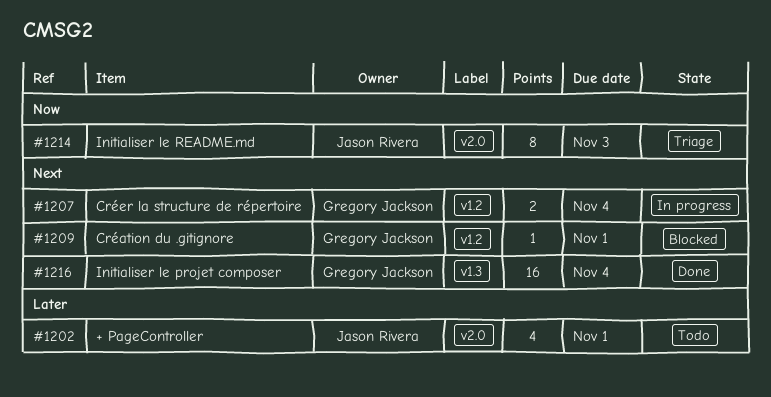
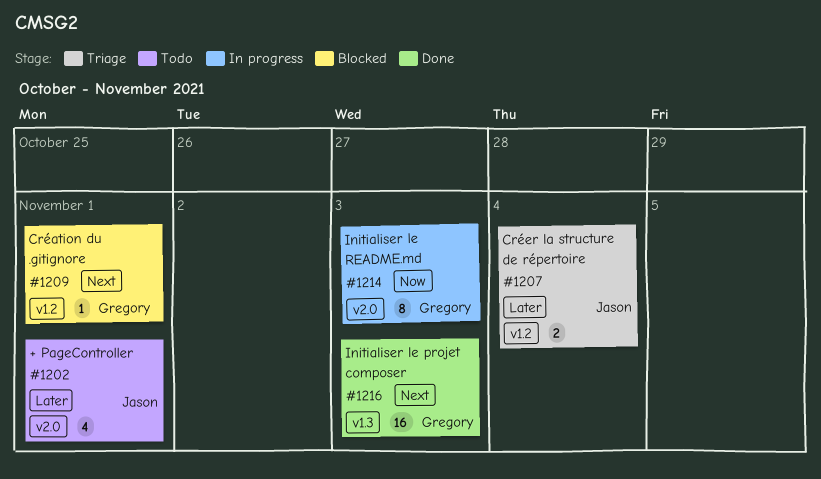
#1207, status: In progress -> Triage
#1207, owner: Gregory Jackson -> Jason Rivera
#1207, priority: Next -> Later
#1214, status: Triage -> In progress
#1214, owner: Jason Rivera -> Gregory Jackson
#1216, due: Nov 4 -> Nov 3

